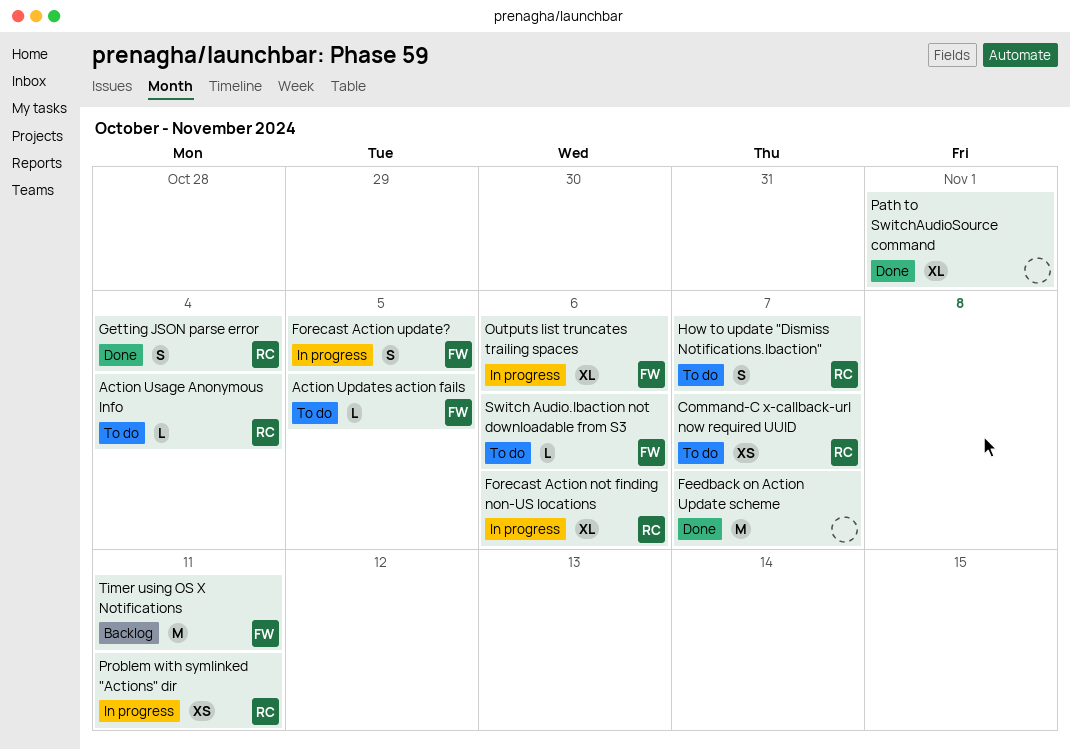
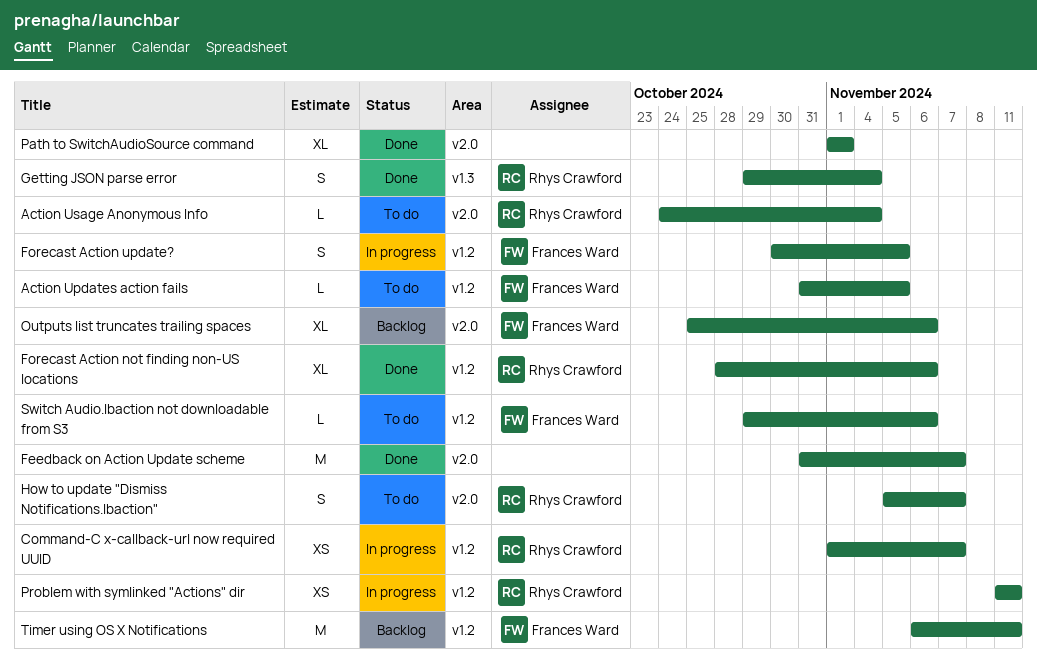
Command-C x-callback-url now required UUID, status: To do -> In progress
Forecast Action not finding non-US locations, status: In progress -> Done
Outputs list truncates trailing spaces, status: In progress -> Backlog

